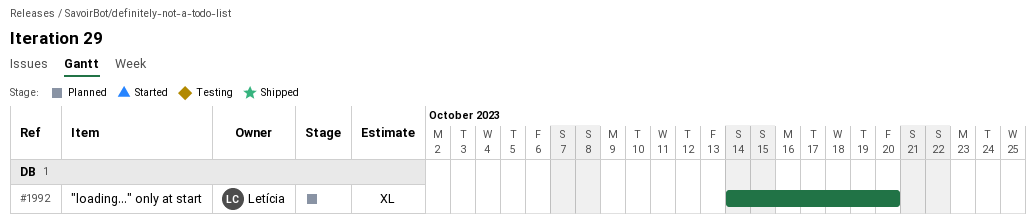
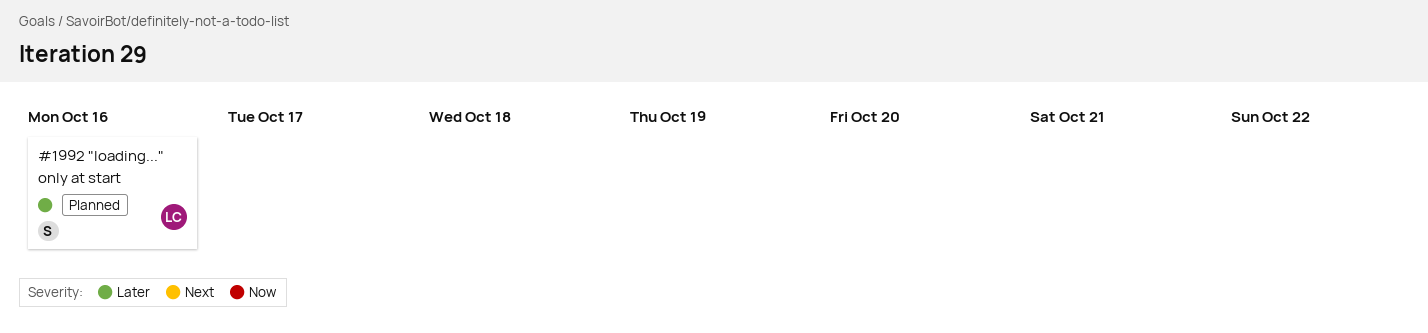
#1992, estimate: XL -> S
#1992, due: Oct 20 -> Oct 16

